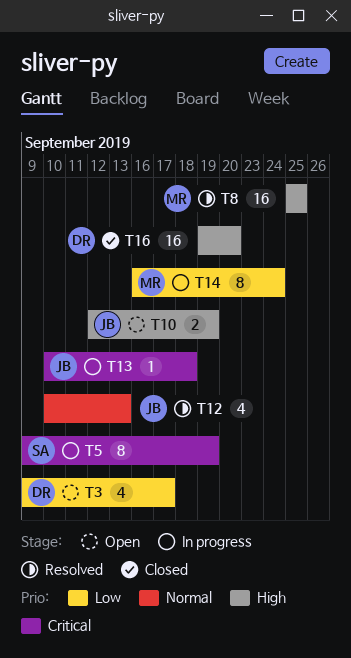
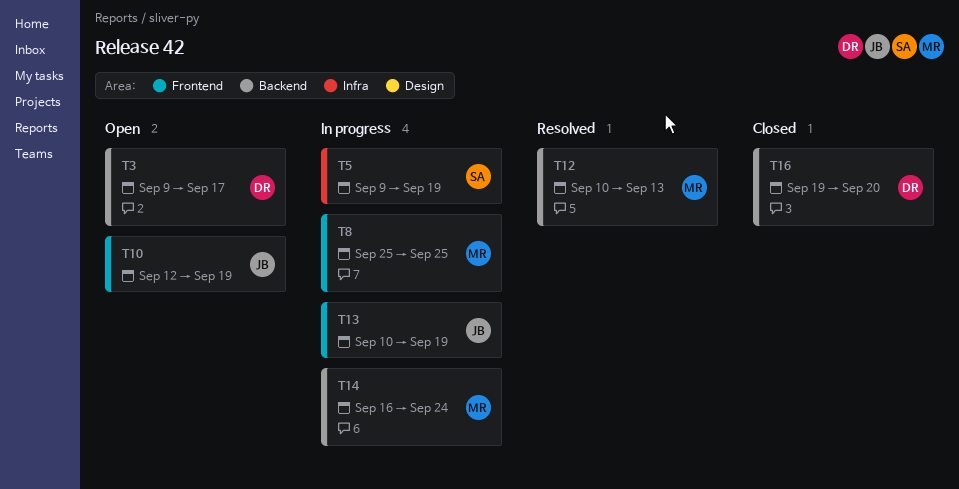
T8, status: Resolved -> In progress
T12, owner: JB -> MR
T13, due: Sep 18 -> Sep 19

